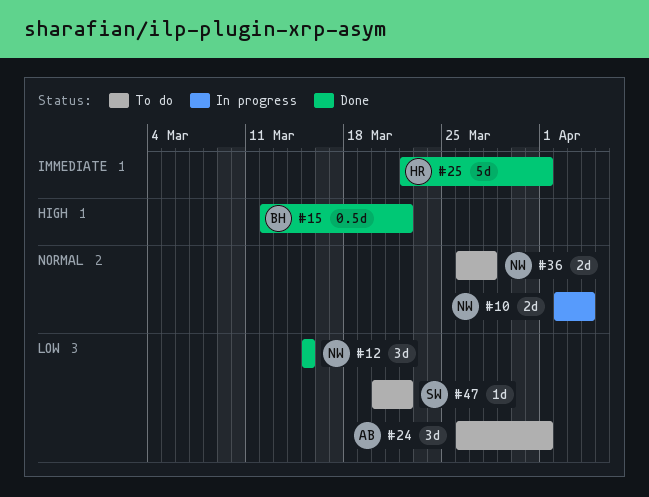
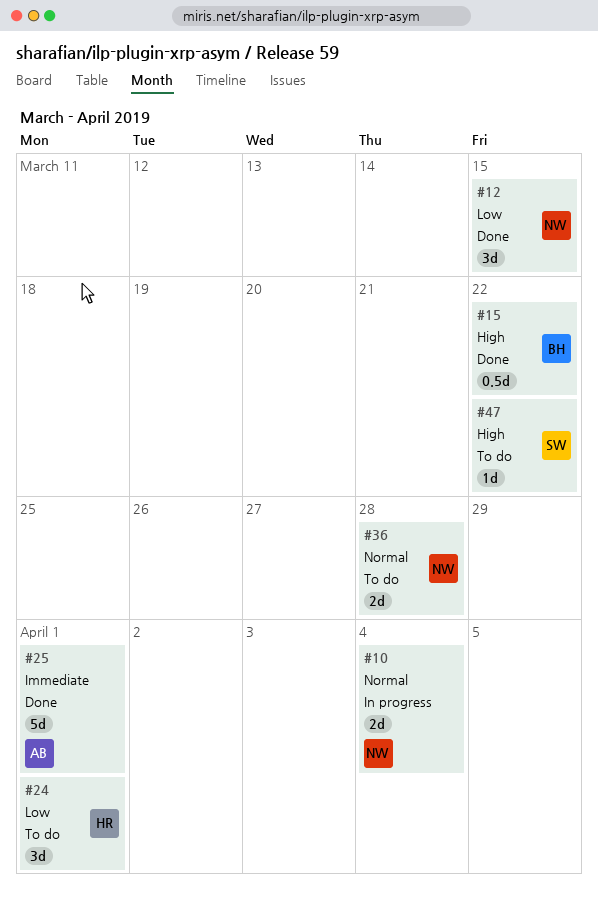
#24, owner: AB -> HR
#25, owner: HR -> AB
#47, priority: Low -> High

